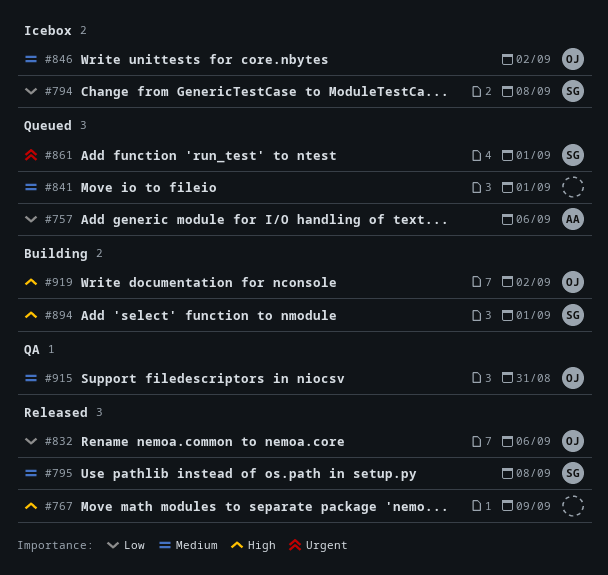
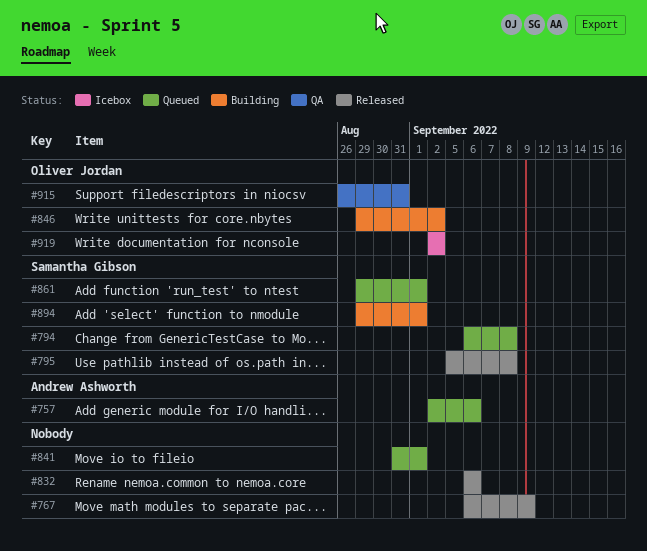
#794, status: Icebox -> Queued
#832, owner: Oliver Jordan -> none
#846, status: Icebox -> Building
#919, status: Building -> Icebox

